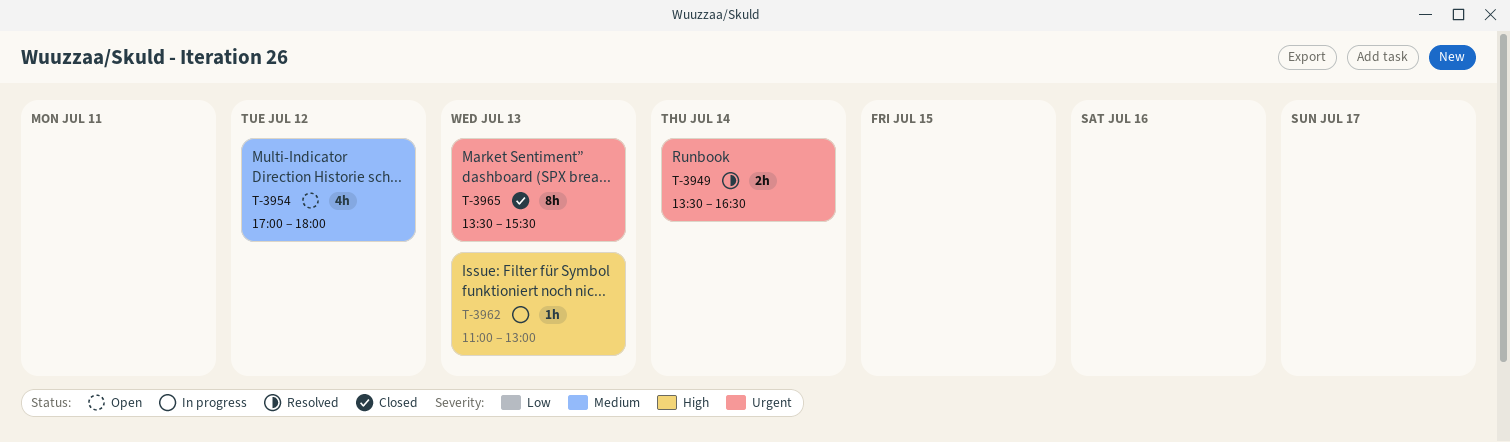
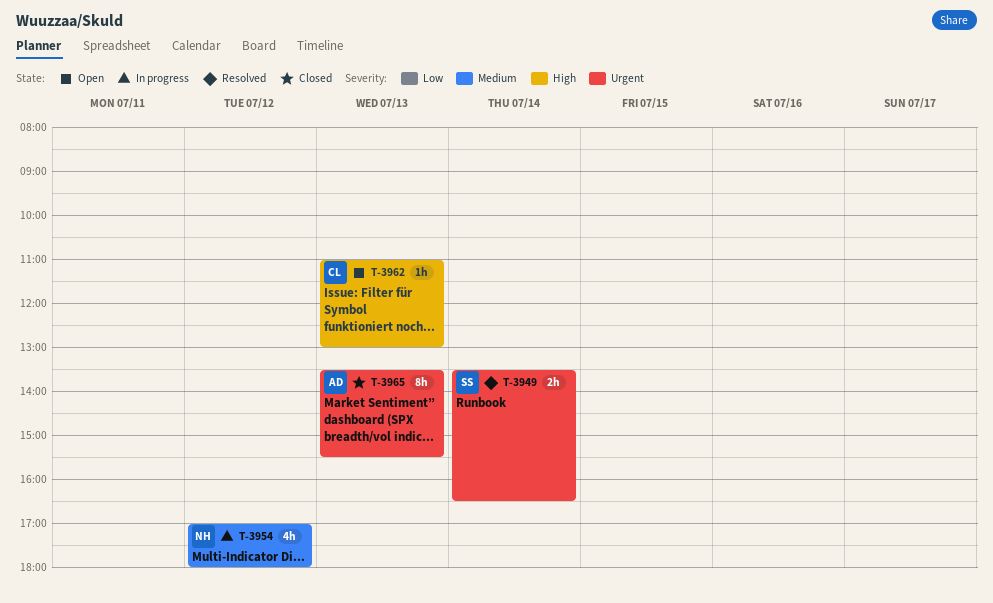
T-3954, status: Open -> In progress
T-3962, status: In progress -> Open

